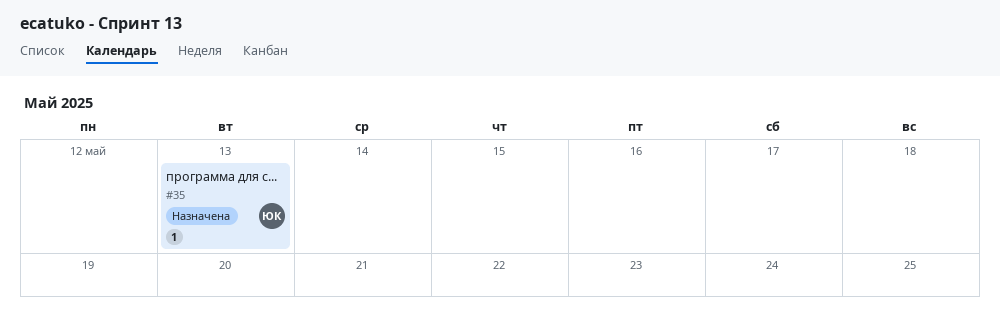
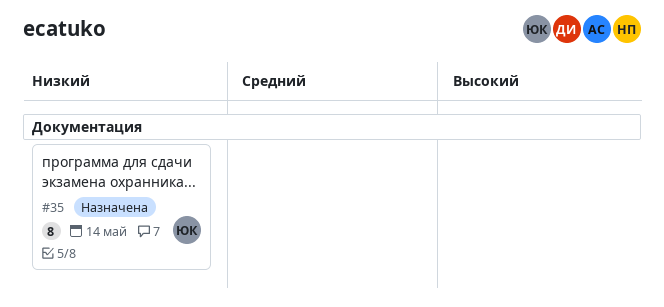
#35, estimate: 1 -> 8
#35, due: May 13 -> May 14

